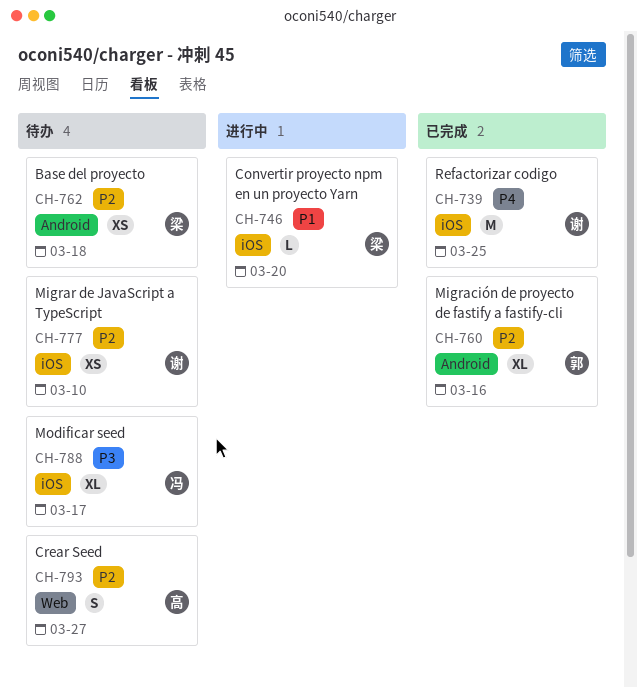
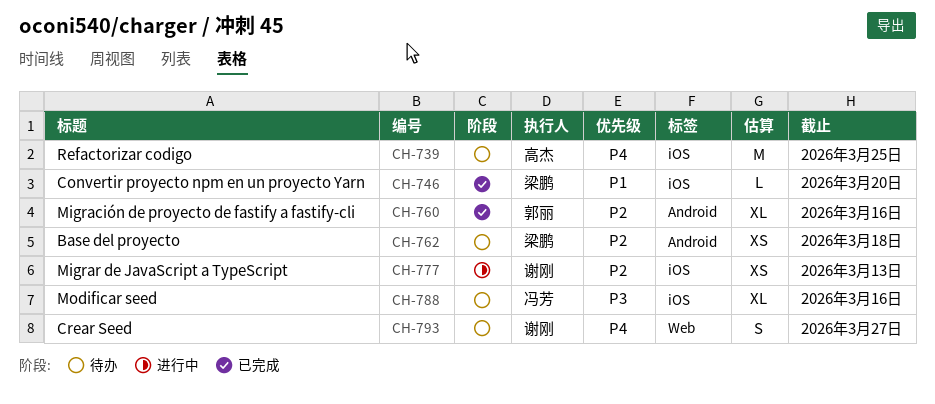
CH-739, status: 已完成 -> 待办
CH-739, owner: 谢刚 -> 高杰
CH-746, status: 进行中 -> 已完成
CH-777, status: 待办 -> 进行中
CH-777, due: Mar 10 -> Mar 13
CH-788, due: Mar 17 -> Mar 16
CH-793, owner: 高杰 -> 谢刚
CH-793, priority: P2 -> P4

